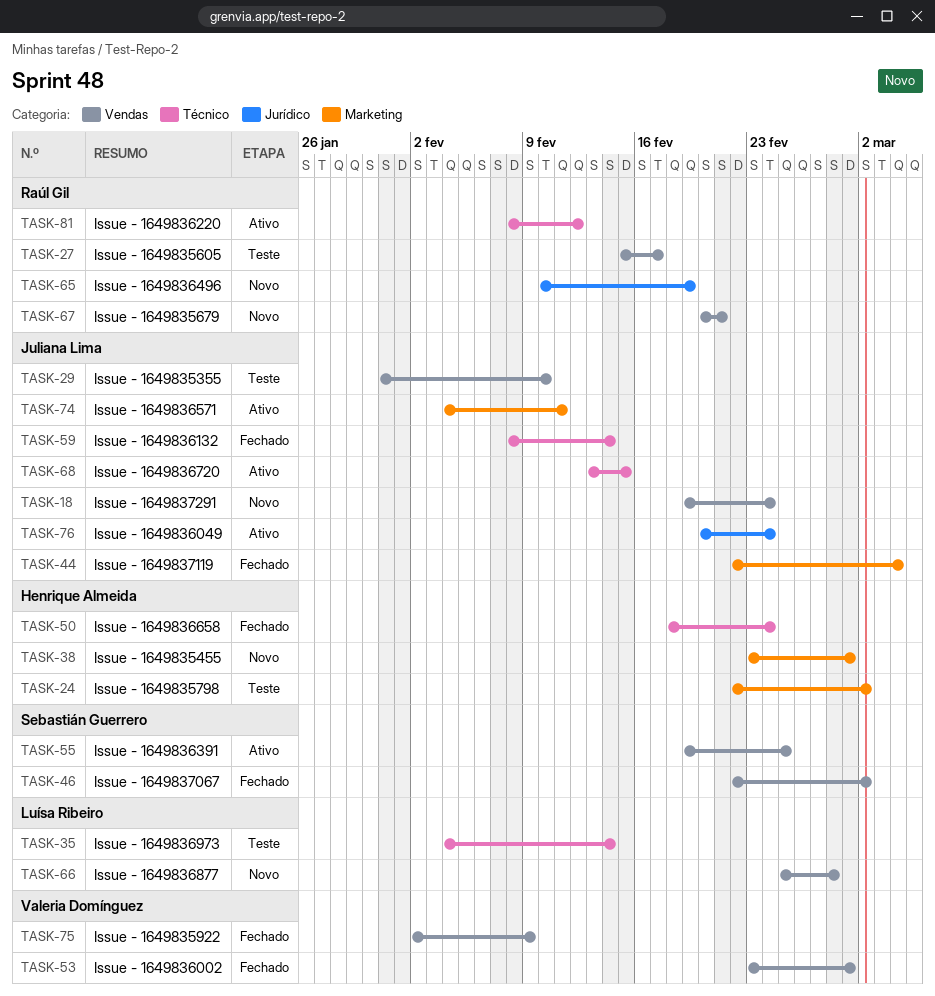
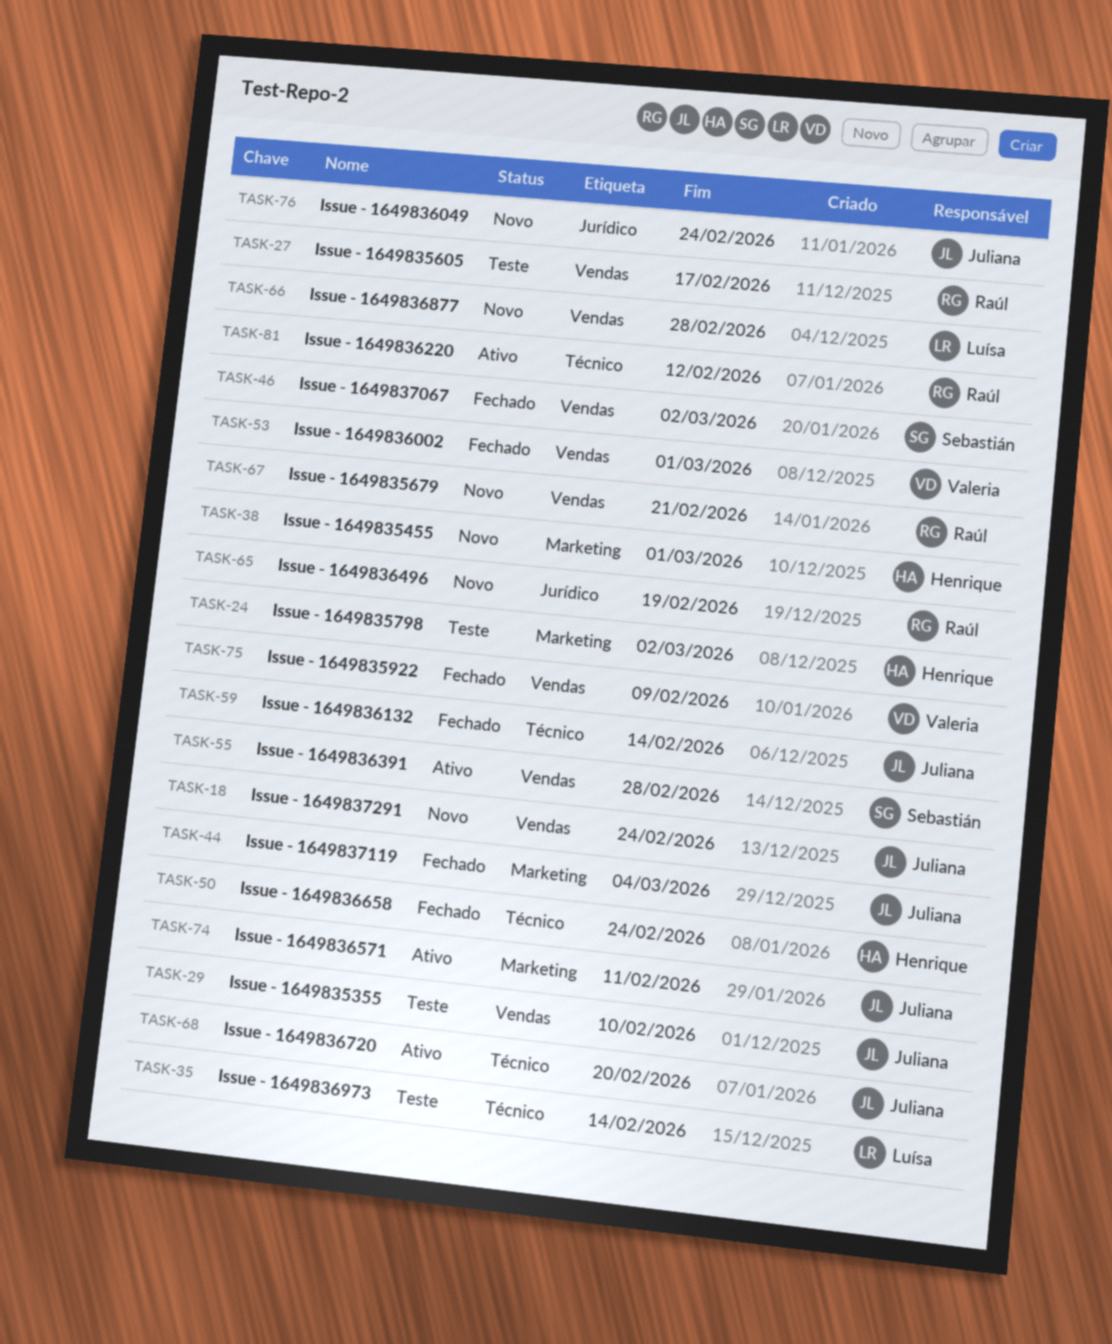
TASK-55, due: Feb 25 -> Feb 28
TASK-68, due: Feb 15 -> Feb 20
TASK-76, status: Ativo -> Novo

